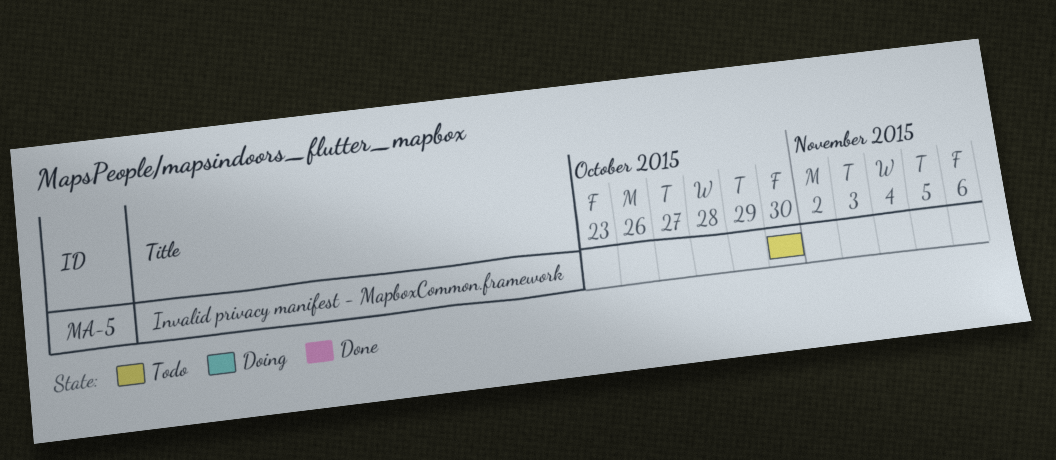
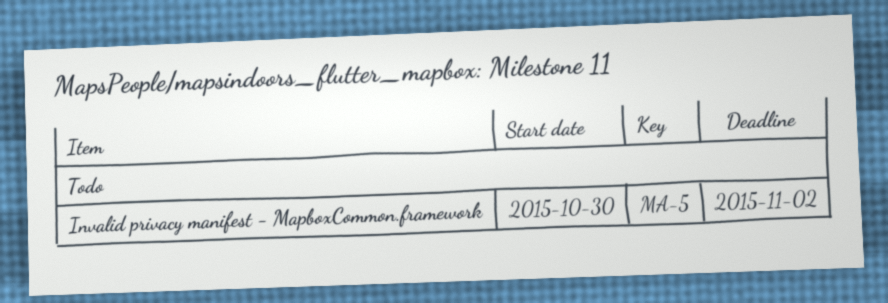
MA-5, due: Oct 30 -> Nov 2

